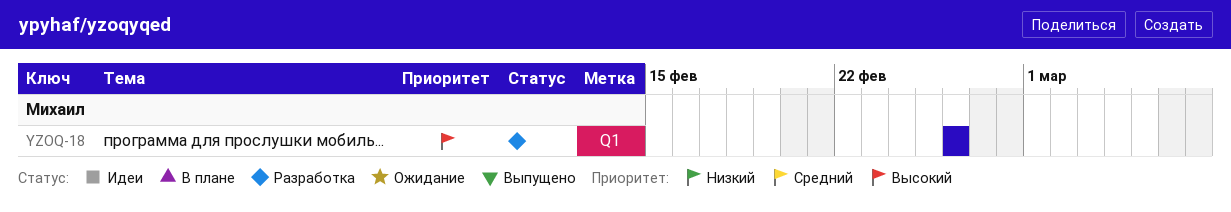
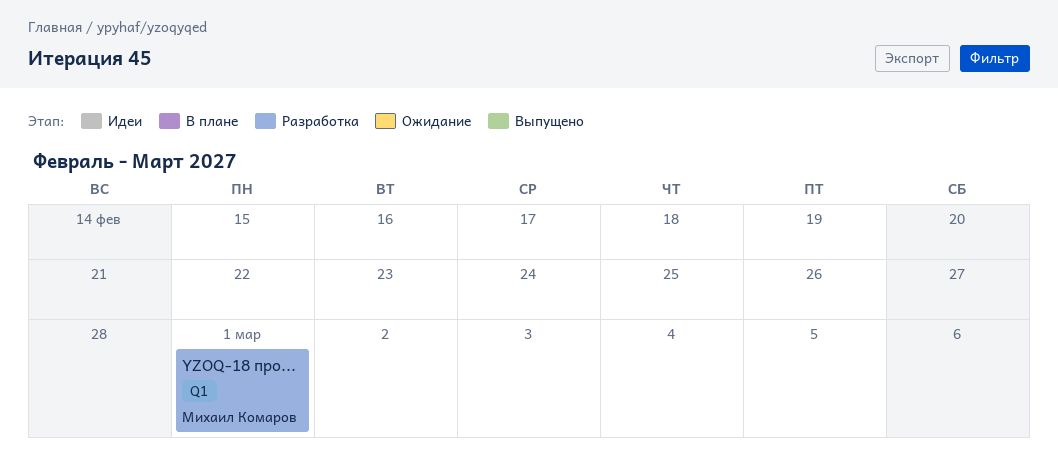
YZOQ-18, due: Feb 26 -> Mar 1

